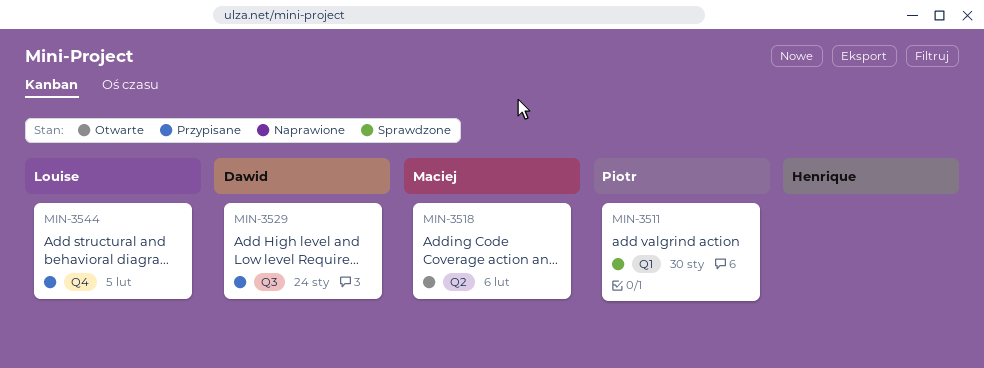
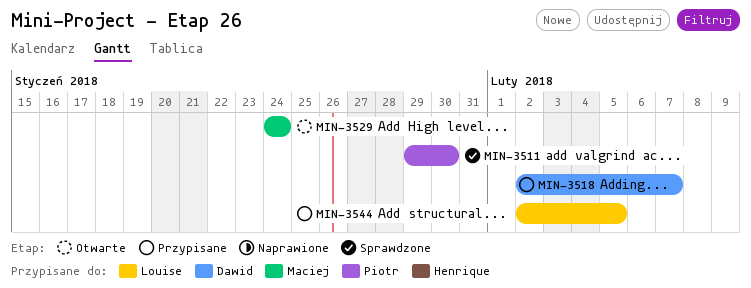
MIN-3518, status: Otwarte -> Przypisane
MIN-3518, owner: Maciej -> Dawid
MIN-3518, due: Feb 6 -> Feb 7
MIN-3529, status: Przypisane -> Otwarte
MIN-3529, owner: Dawid -> Maciej

